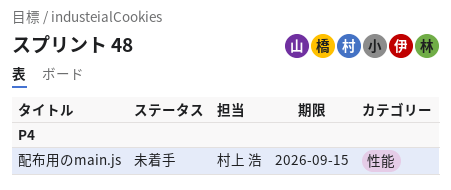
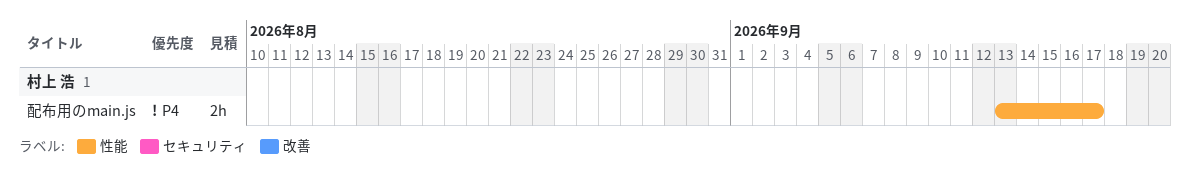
配布用のmain.js, due: Sep 15 -> Sep 17

